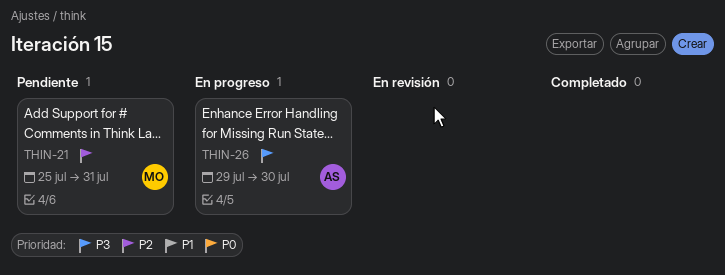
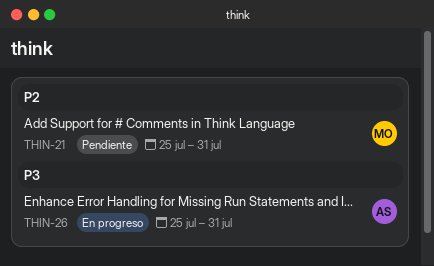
THIN-26, start: Jul 29 -> Jul 25
THIN-26, due: Jul 30 -> Jul 31

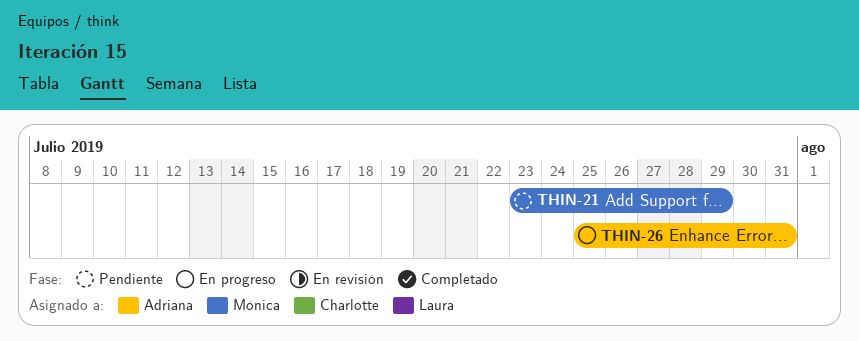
THIN-21, start: Jul 25 -> Jul 23
THIN-21, due: Jul 31 -> Jul 29

